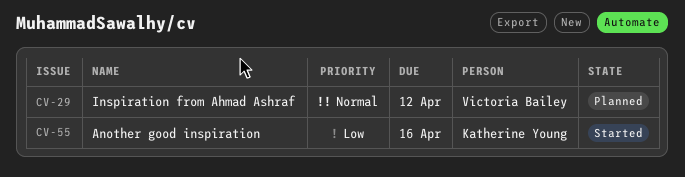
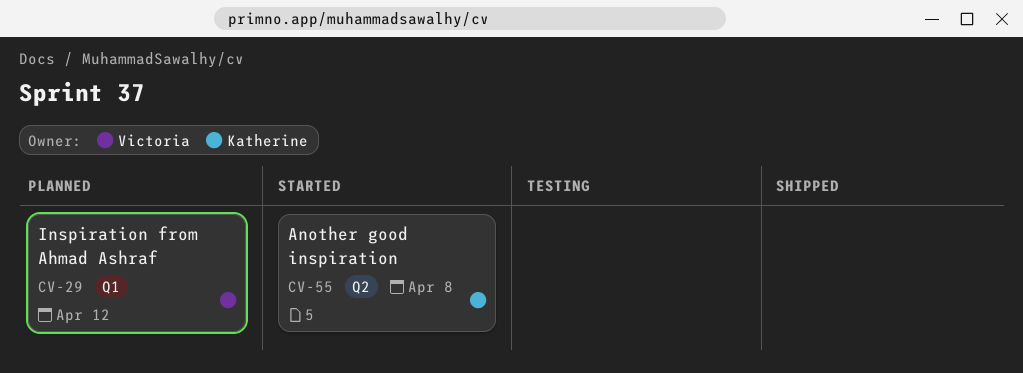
CV-55, due: Apr 16 -> Apr 8

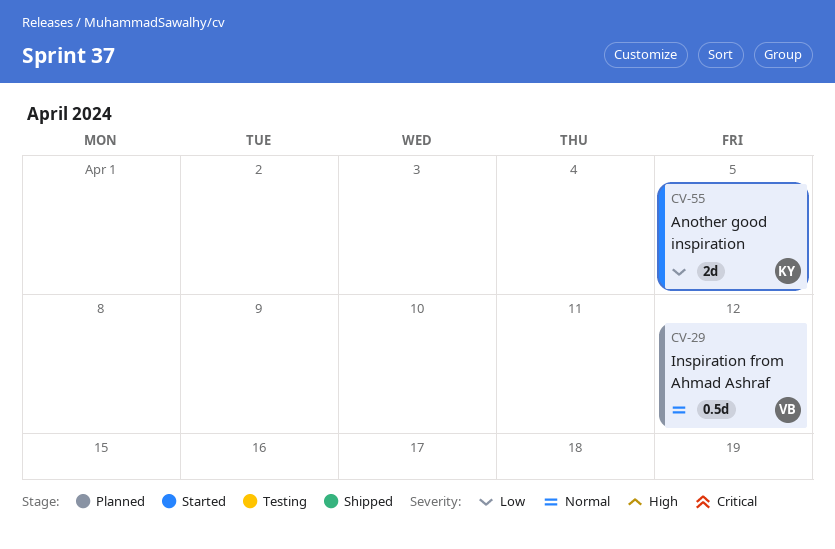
CV-55, due: Apr 8 -> Apr 5

